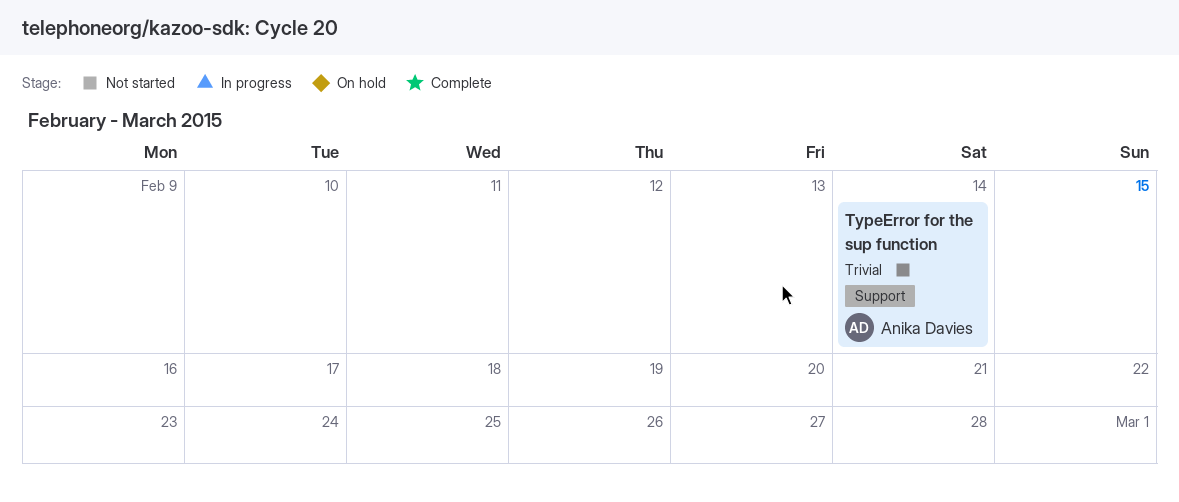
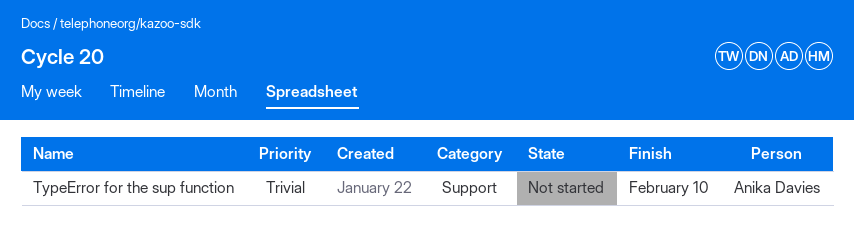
TypeError for the sup function, due: Feb 14 -> Feb 10

